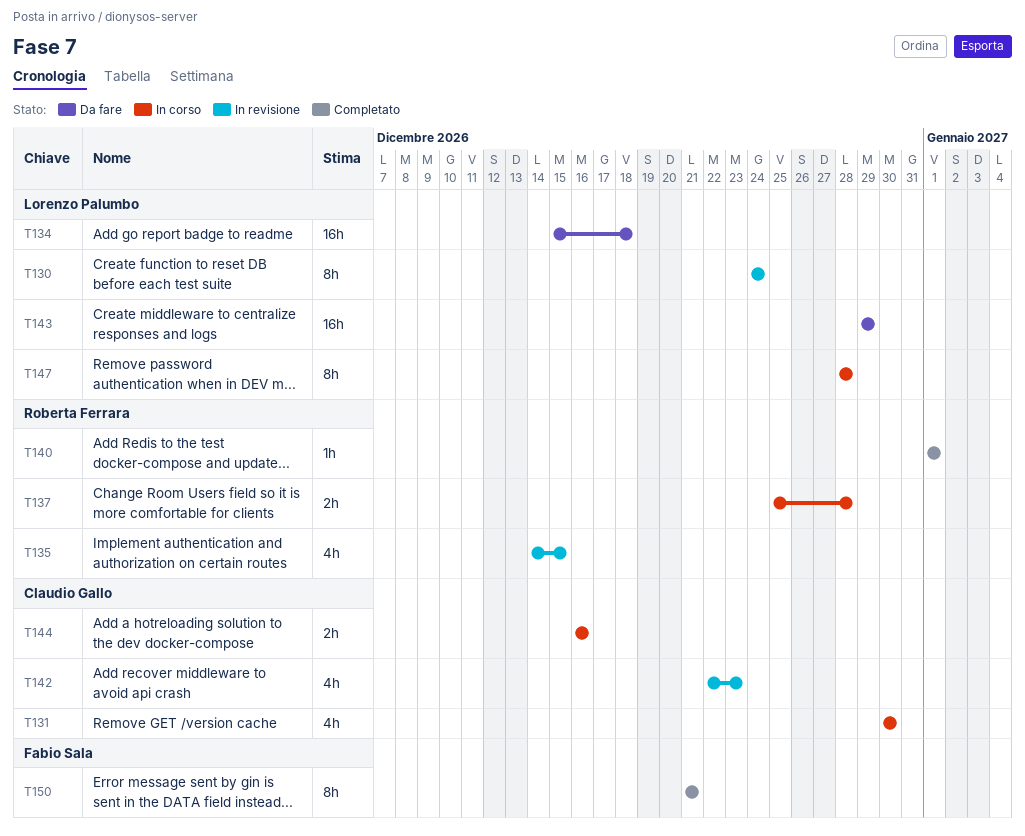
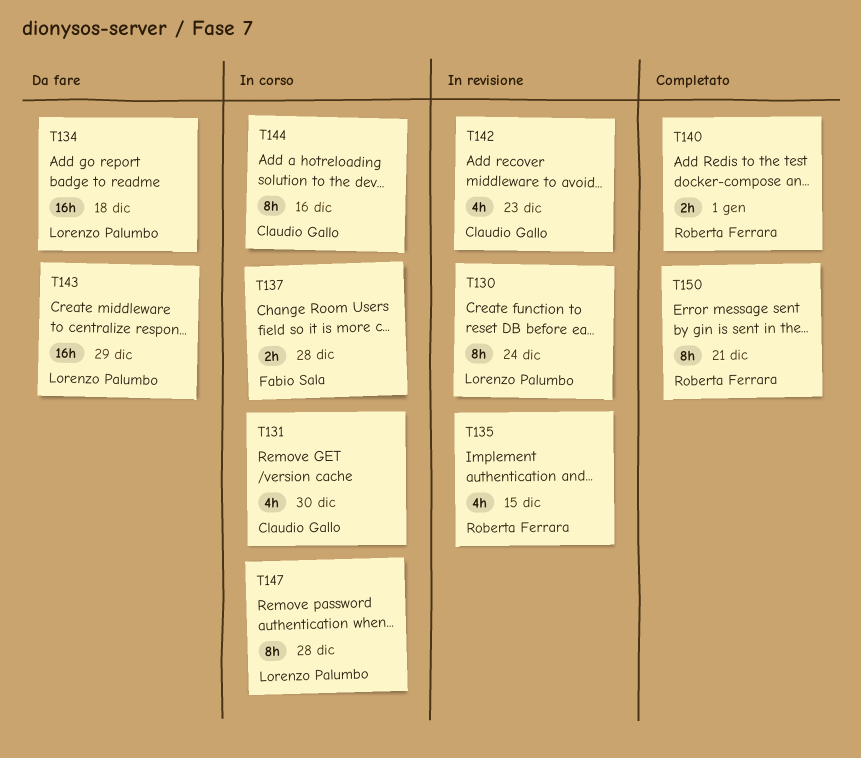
T137, owner: Roberta Ferrara -> Fabio Sala
T140, estimate: 1h -> 2h
T144, estimate: 2h -> 8h
T150, owner: Fabio Sala -> Roberta Ferrara

